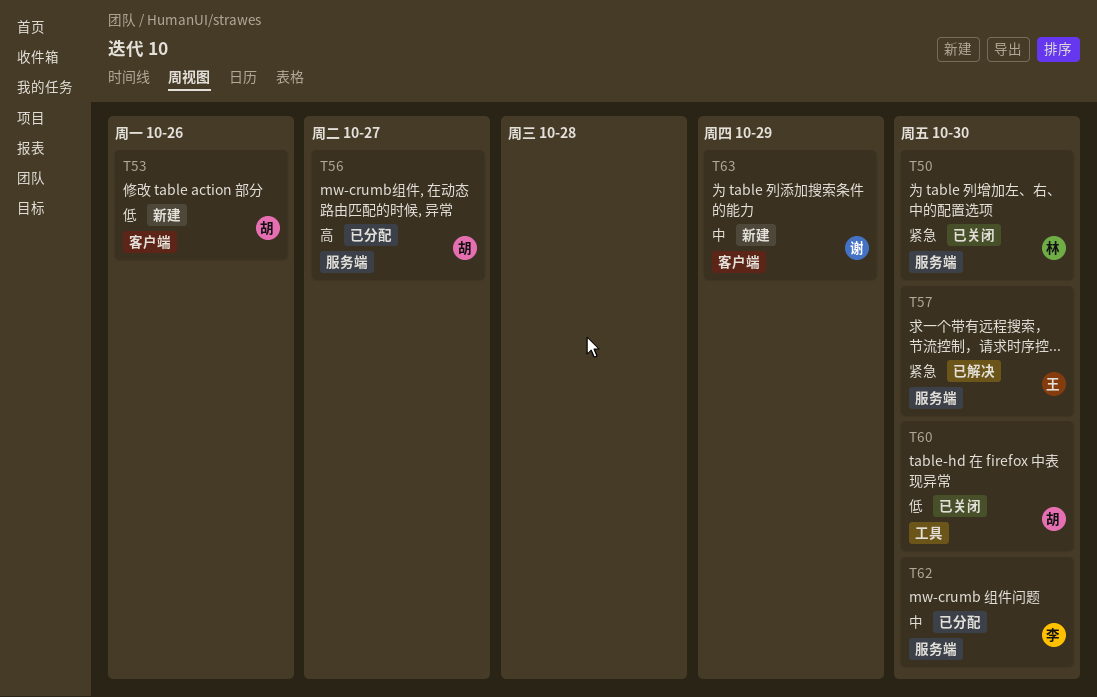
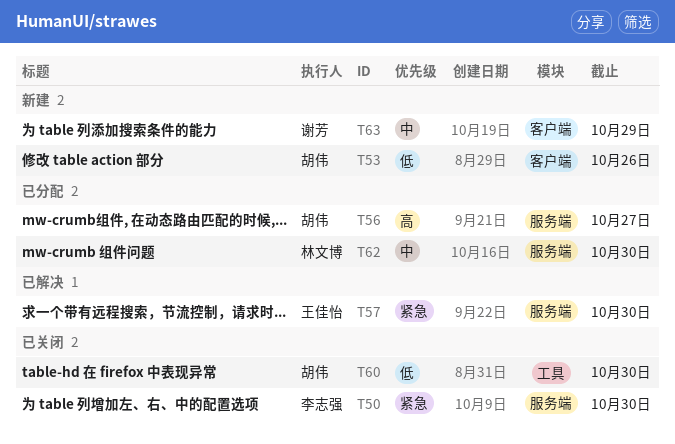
T50, owner: 林文博 -> 李志强
T62, owner: 李志强 -> 林文博

